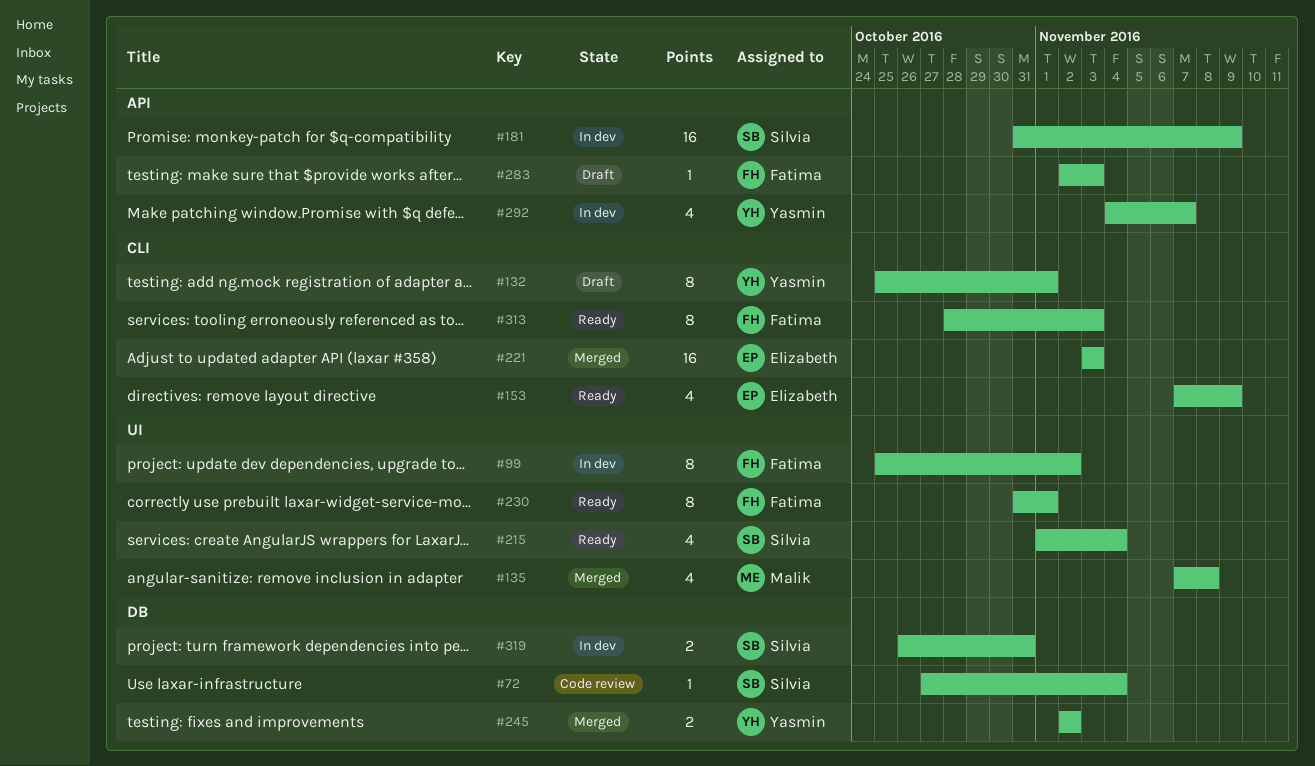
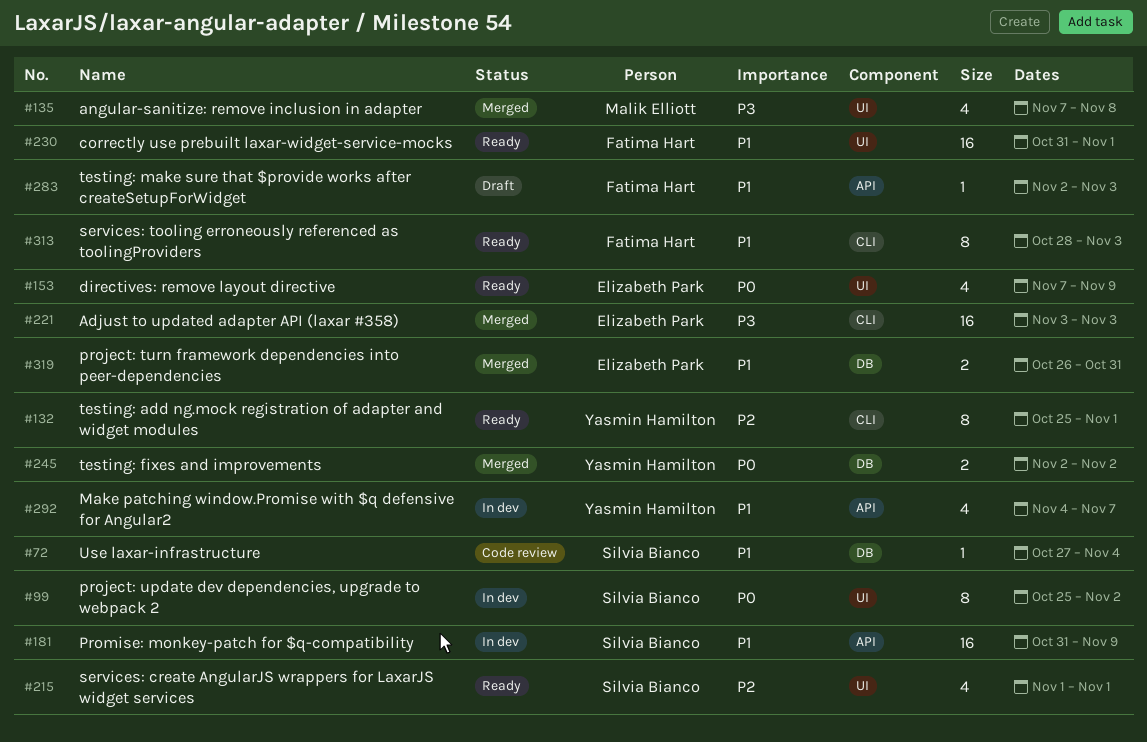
#99, owner: Fatima Hart -> Silvia Bianco
#132, status: Draft -> Ready
#153, label: CLI -> UI
#215, due: Nov 4 -> Nov 1
#230, estimate: 8 -> 16
#319, status: In dev -> Merged
#319, owner: Silvia Bianco -> Elizabeth Park

